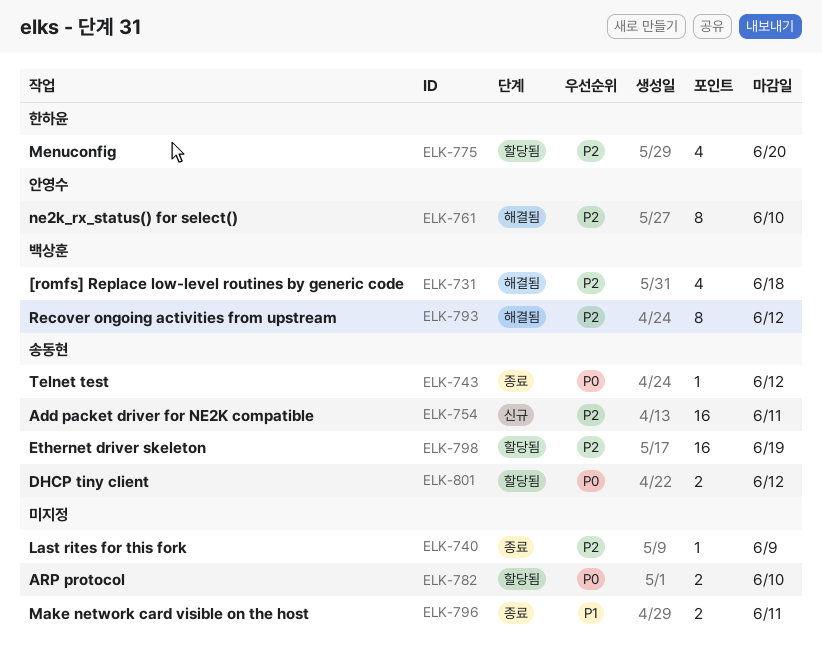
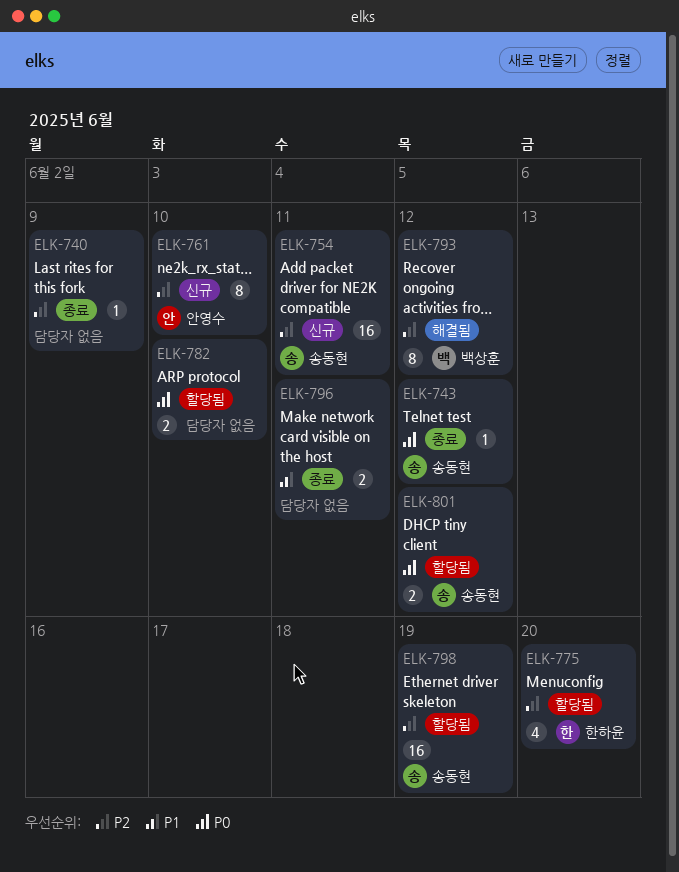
ELK-731: present -> none
ELK-761, status: 해결됨 -> 신규

